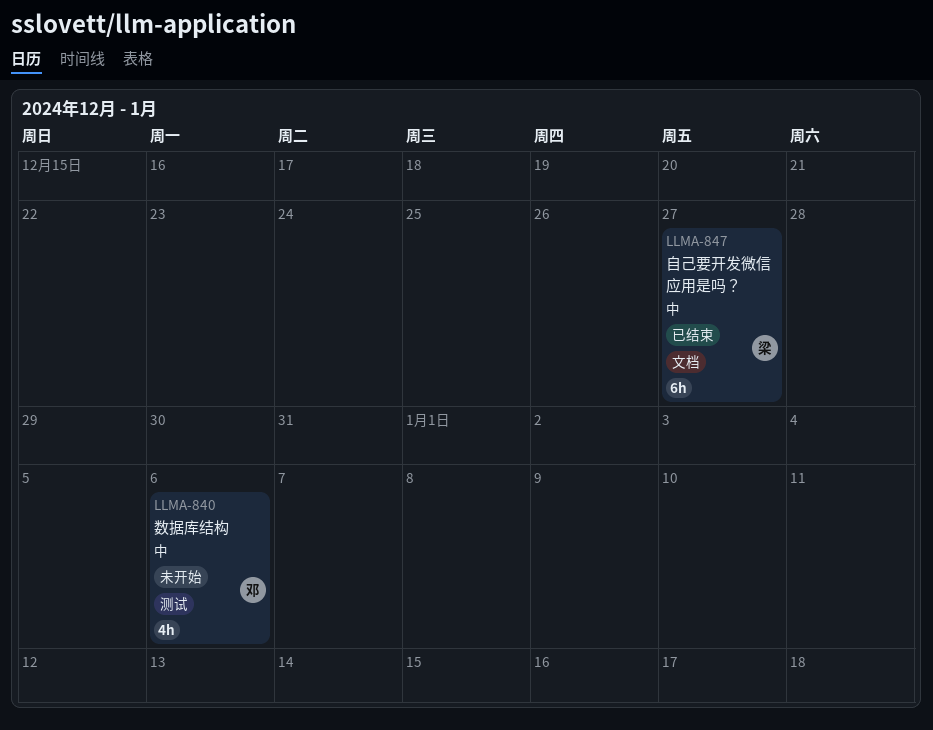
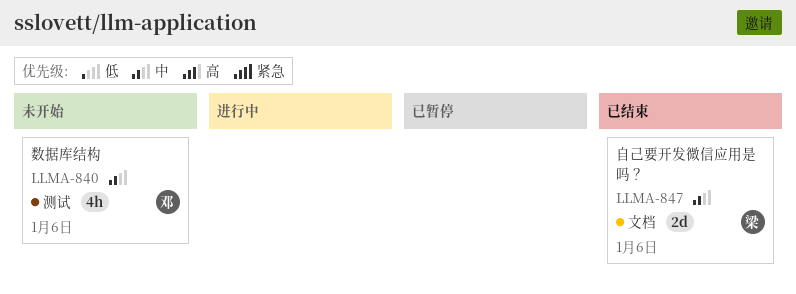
LLMA-847, estimate: 6h -> 2d
LLMA-847, due: Dec 27 -> Jan 6

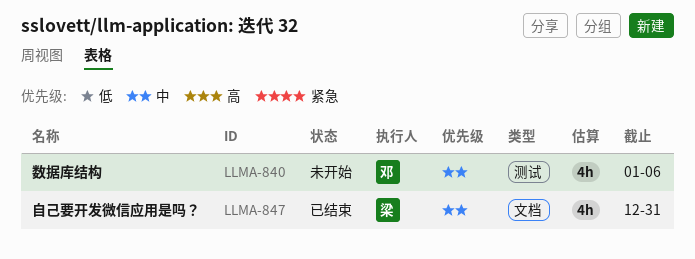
LLMA-847, estimate: 2d -> 4h
LLMA-847, due: Jan 6 -> Dec 31

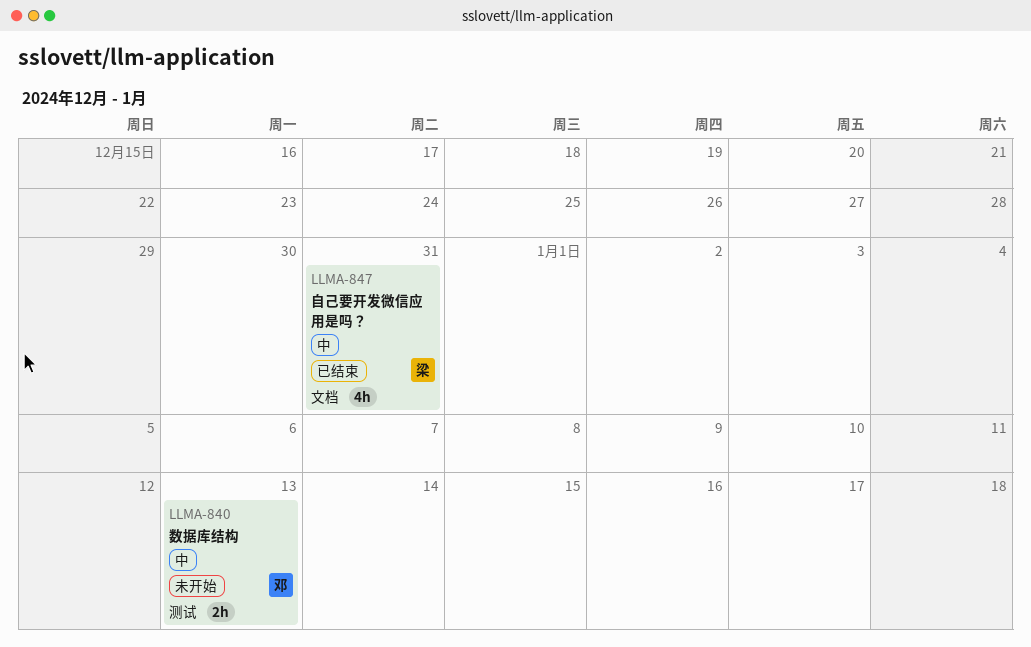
LLMA-840, estimate: 4h -> 2h
LLMA-840, due: Jan 6 -> Jan 13

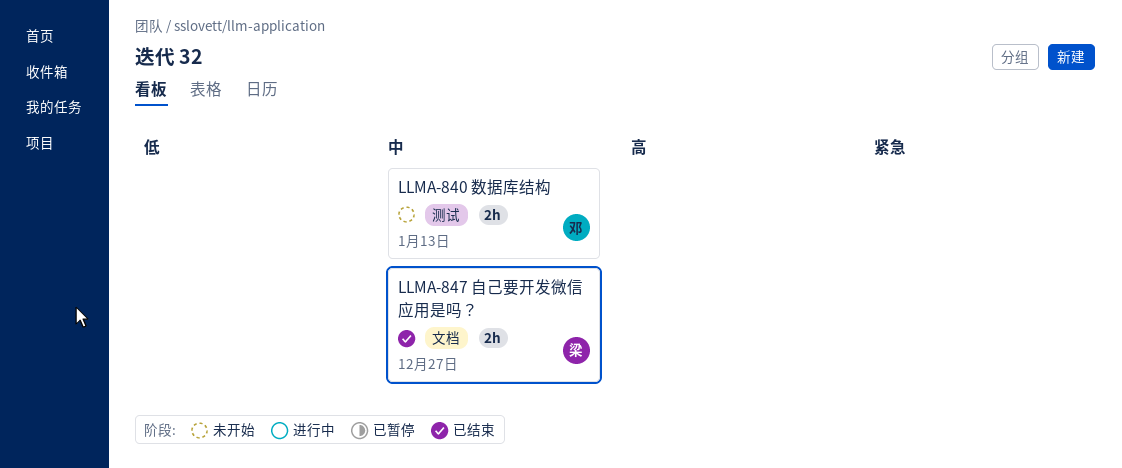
LLMA-847, estimate: 4h -> 2h
LLMA-847, due: Dec 31 -> Dec 27

